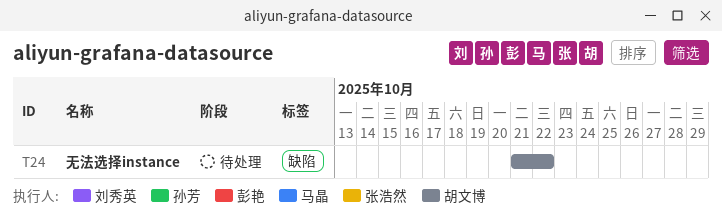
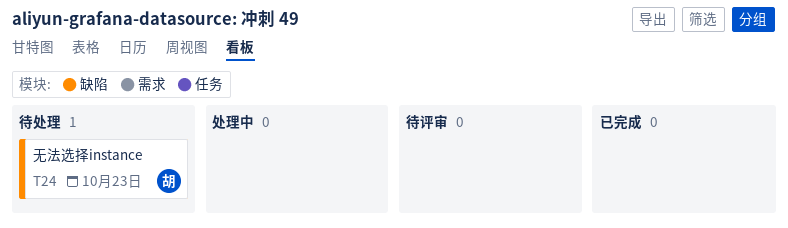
T24, due: Oct 22 -> Oct 23

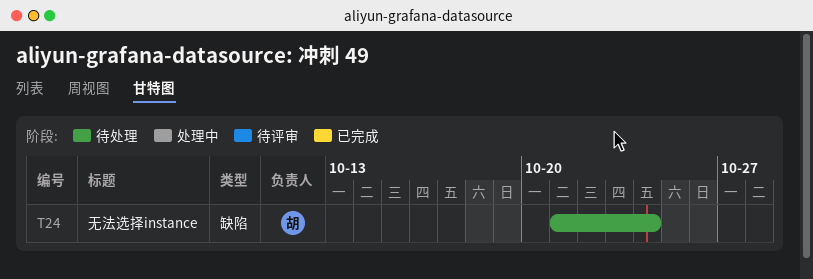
T24, due: Oct 23 -> Oct 24

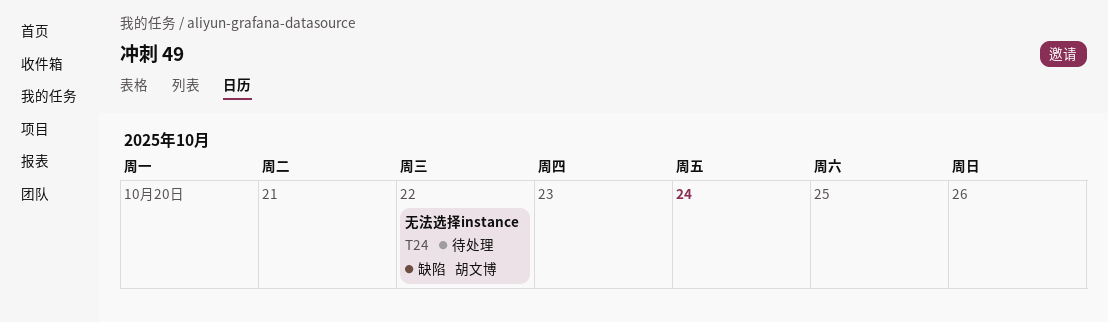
T24, due: Oct 24 -> Oct 22

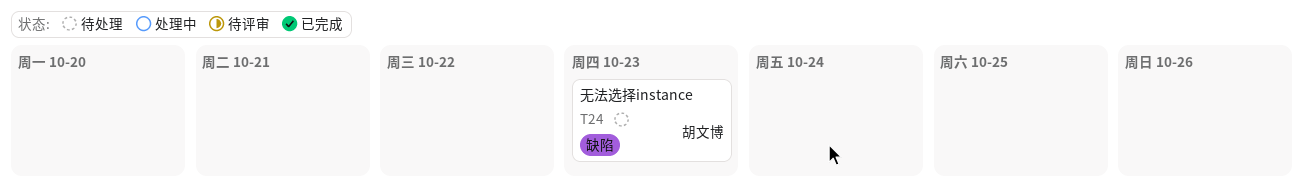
T24, due: Oct 22 -> Oct 23

